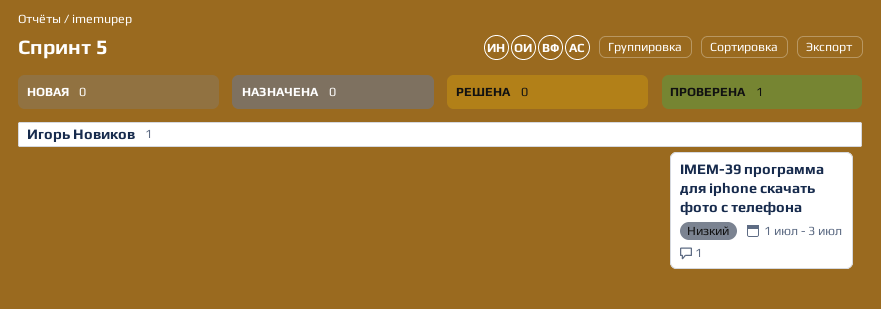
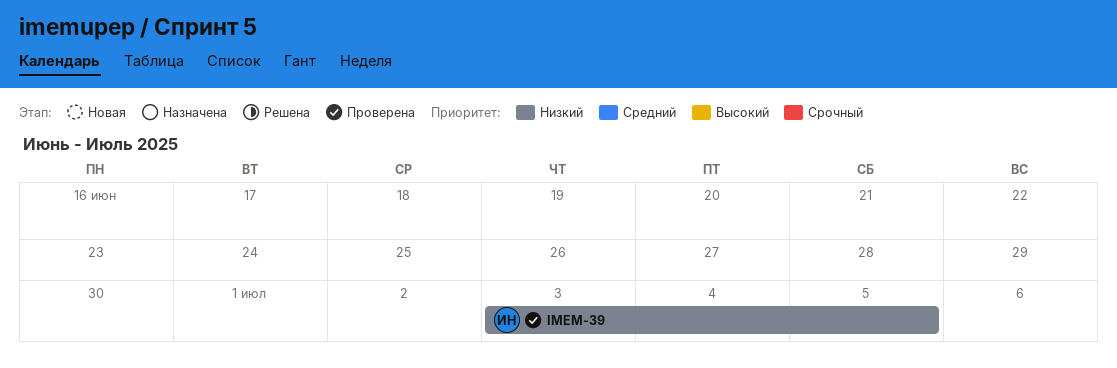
IMEM-39, start: Jul 1 -> Jul 3
IMEM-39, due: Jul 3 -> Jul 5

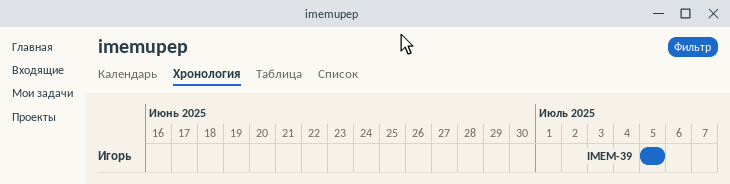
IMEM-39, start: Jul 3 -> Jul 5

